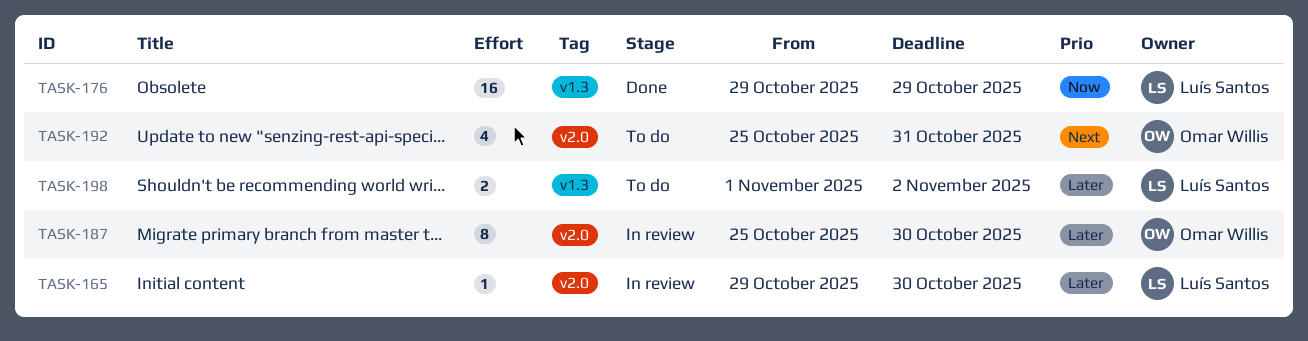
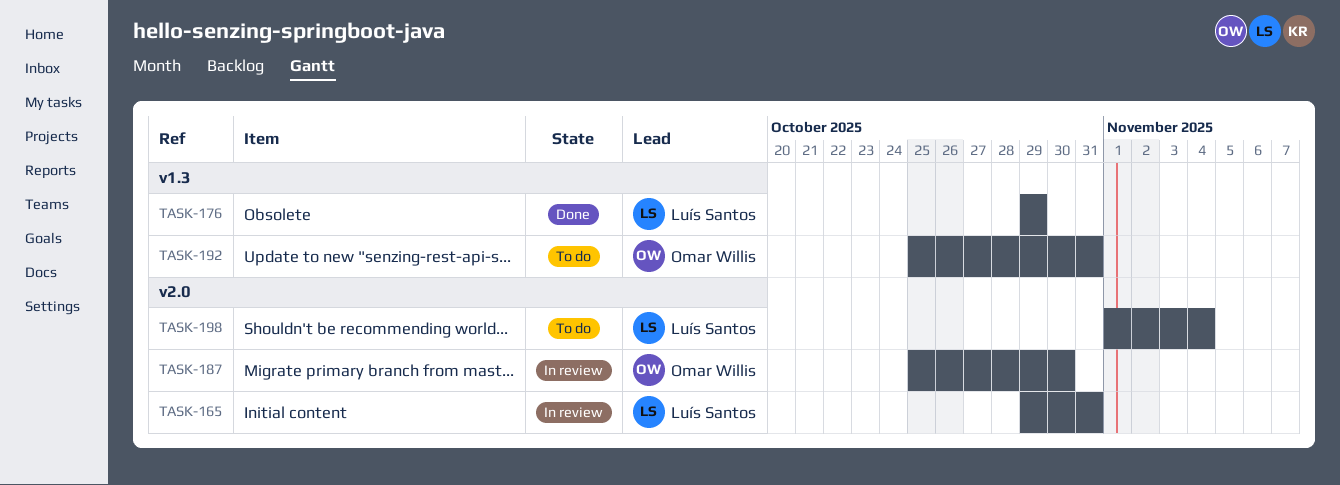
TASK-165, due: Oct 30 -> Oct 31
TASK-192, label: v2.0 -> v1.3
TASK-198, label: v1.3 -> v2.0
TASK-198, due: Nov 2 -> Nov 4

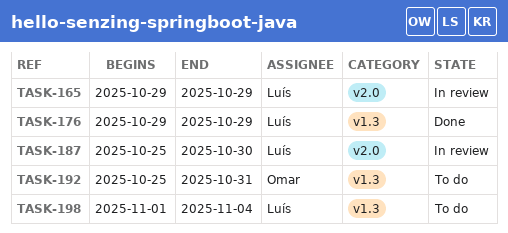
TASK-165, due: Oct 31 -> Oct 29
TASK-187, owner: Omar Willis -> Luís Santos
TASK-198, label: v2.0 -> v1.3

